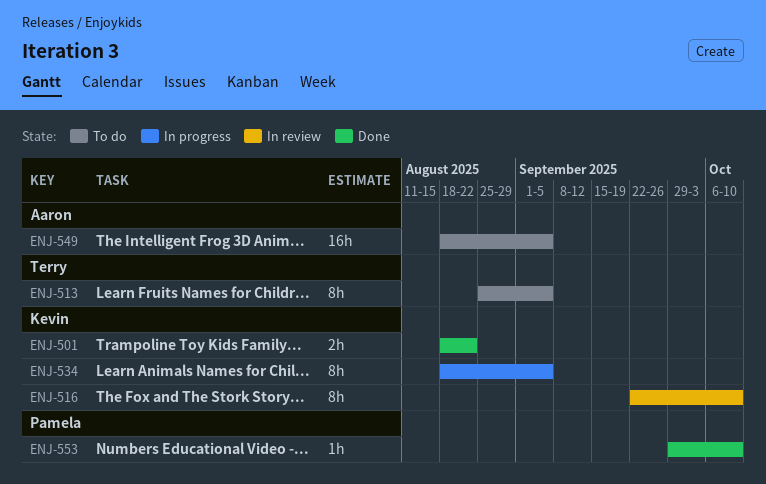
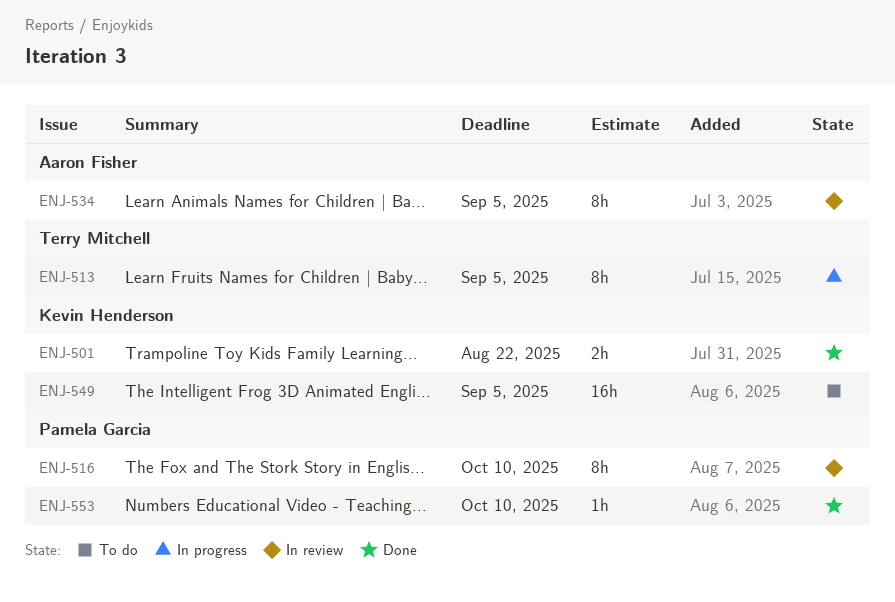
ENJ-513, status: To do -> In progress
ENJ-516, owner: Kevin Henderson -> Pamela Garcia
ENJ-534, status: In progress -> In review
ENJ-534, owner: Kevin Henderson -> Aaron Fisher
ENJ-549, owner: Aaron Fisher -> Kevin Henderson

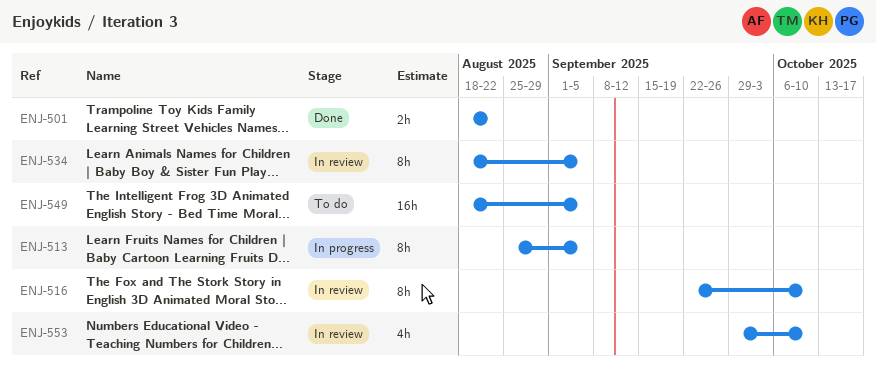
ENJ-553, status: Done -> In review
ENJ-553, estimate: 1h -> 4h

